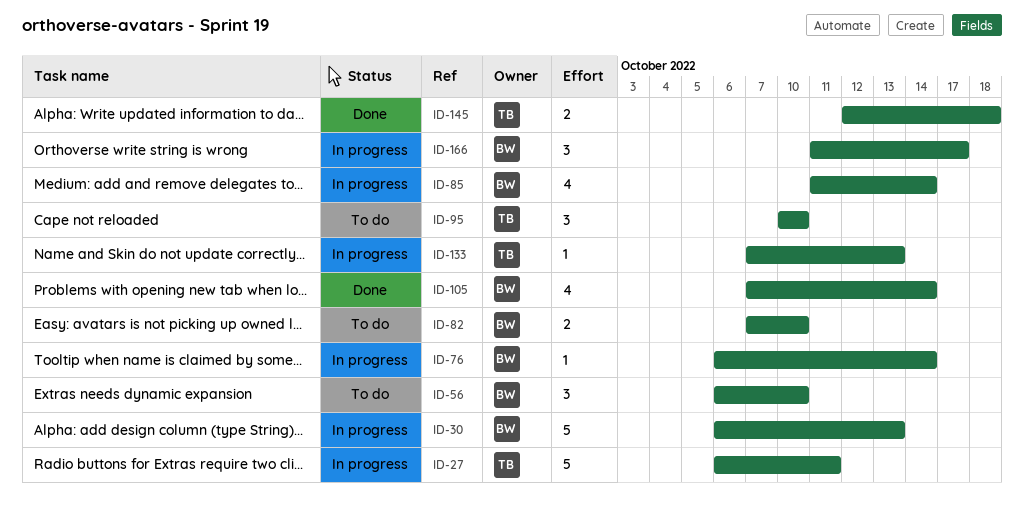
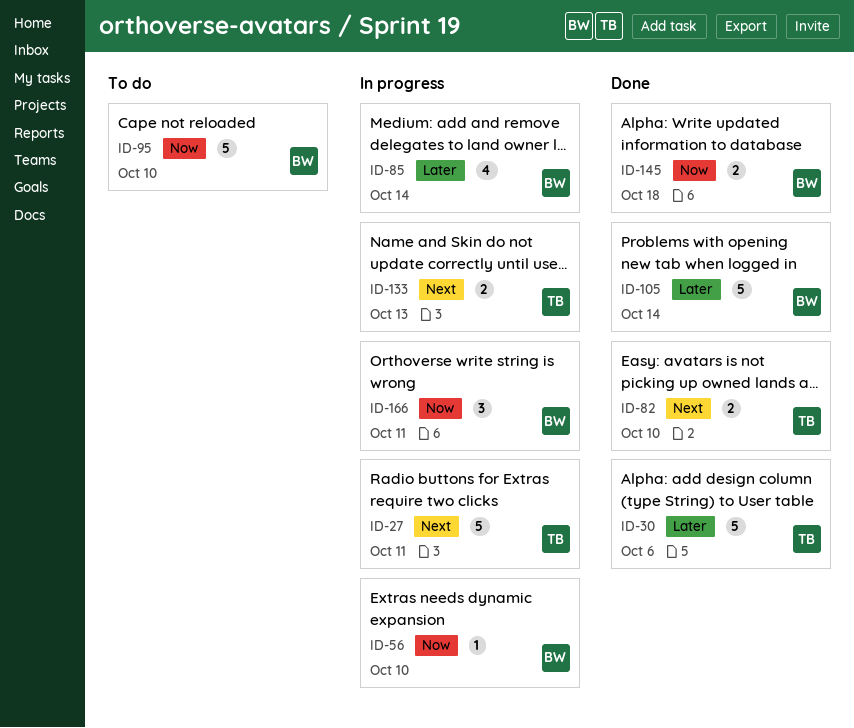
ID-30, status: In progress -> Done
ID-30, owner: BW -> TB
ID-30, due: Oct 13 -> Oct 6
ID-56, status: To do -> In progress
ID-56, estimate: 3 -> 1
ID-76: present -> none
ID-82, status: To do -> Done
ID-82, owner: BW -> TB
ID-95, owner: TB -> BW
ID-95, estimate: 3 -> 5
ID-105, estimate: 4 -> 5
ID-133, estimate: 1 -> 2
ID-145, owner: TB -> BW
ID-166, due: Oct 17 -> Oct 11

